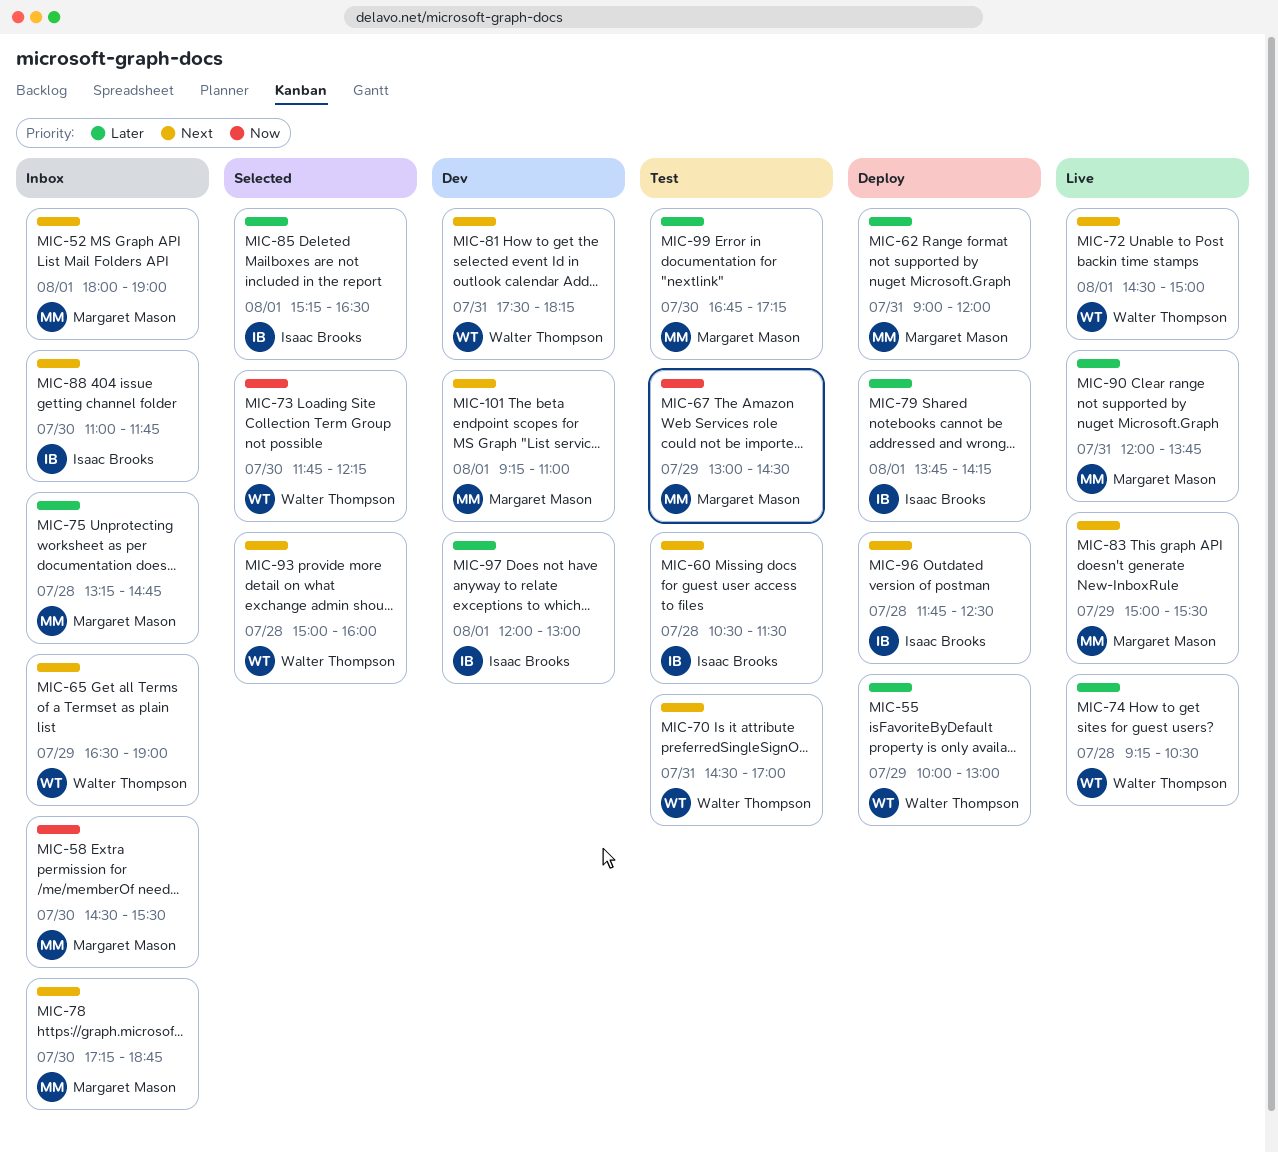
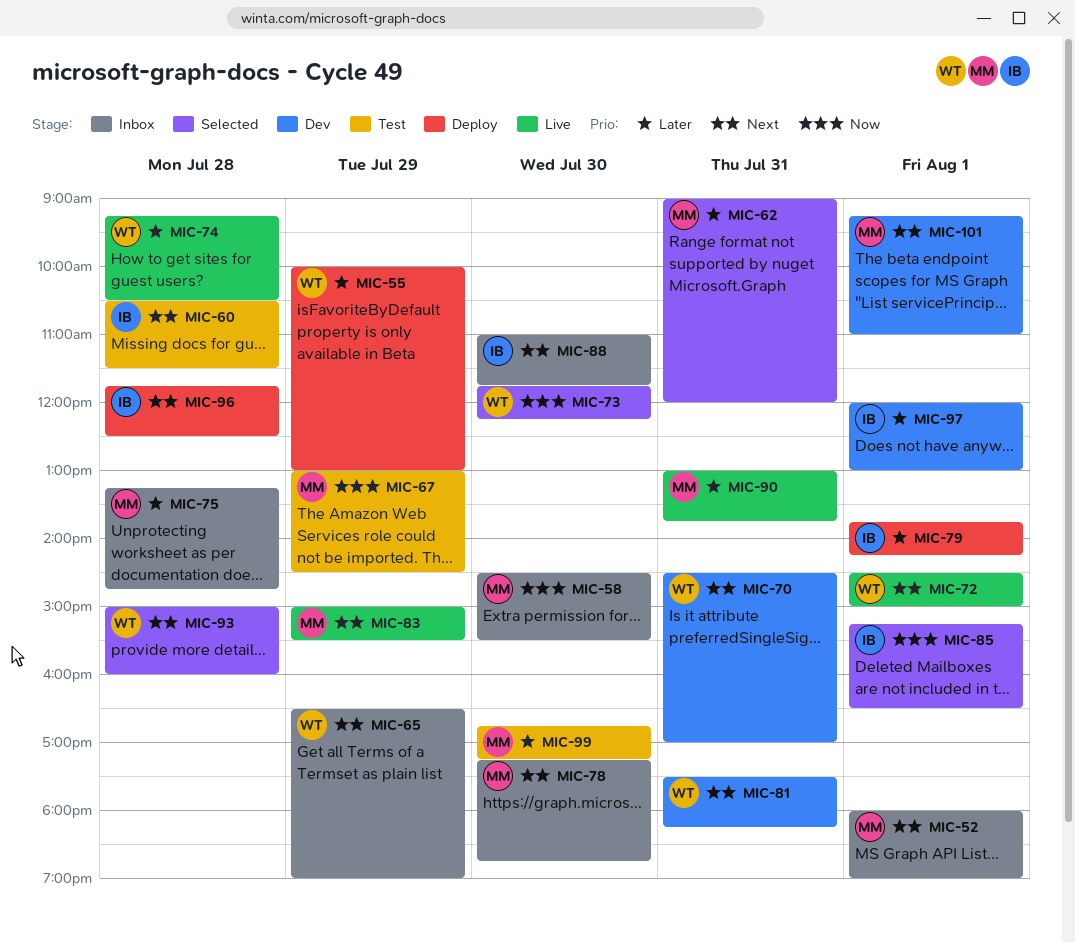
MIC-62, status: Deploy -> Selected
MIC-70, status: Test -> Dev
MIC-85, priority: Later -> Now
MIC-90, begins: 12:00 -> 13:00

